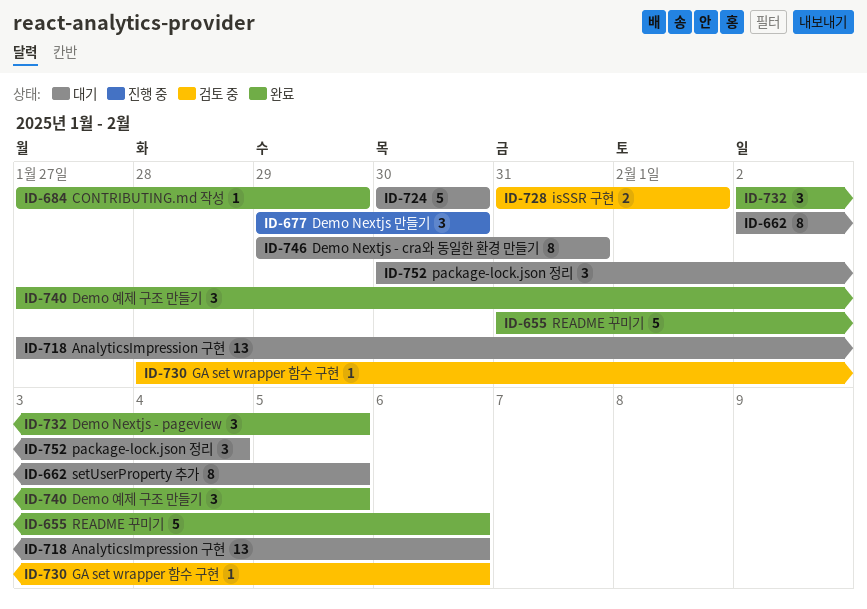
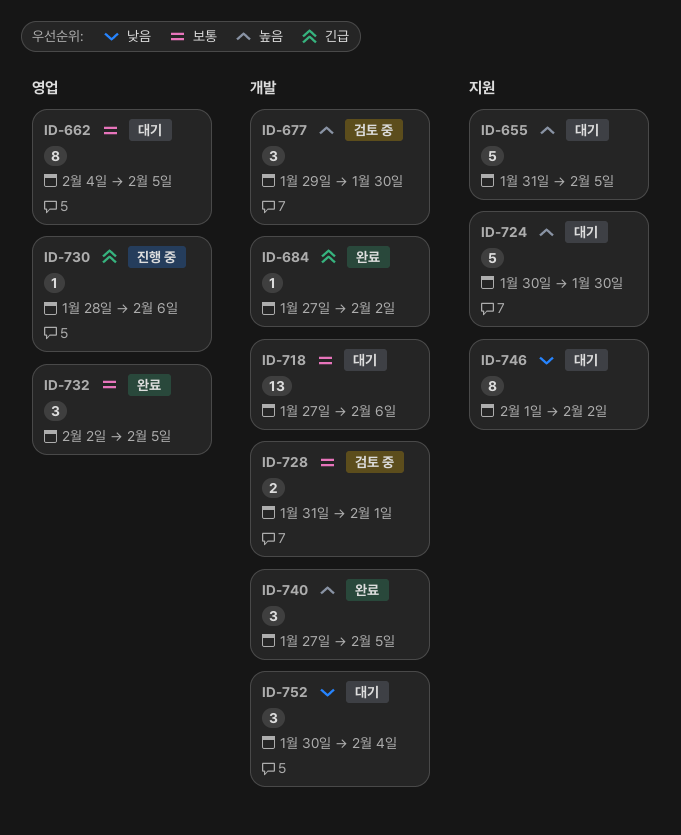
ID-655, status: 완료 -> 대기
ID-655, due: Feb 6 -> Feb 5
ID-662, start: Feb 2 -> Feb 4
ID-677, status: 진행 중 -> 검토 중
ID-684, due: Jan 29 -> Feb 2
ID-730, status: 검토 중 -> 진행 중
ID-746, start: Jan 29 -> Feb 1
ID-746, due: Jan 31 -> Feb 2

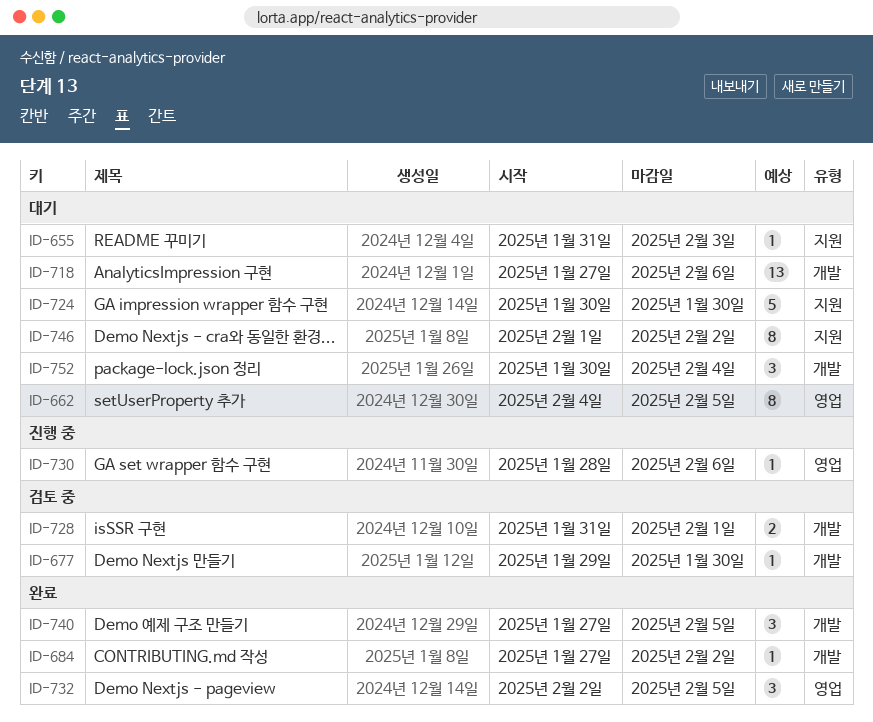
ID-655, estimate: 5 -> 1
ID-655, due: Feb 5 -> Feb 3
ID-677, estimate: 3 -> 1

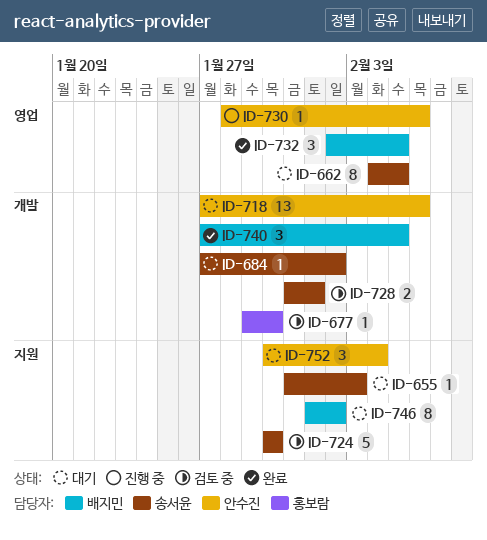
ID-684, status: 완료 -> 대기
ID-724, status: 대기 -> 검토 중
ID-752, label: 개발 -> 지원

